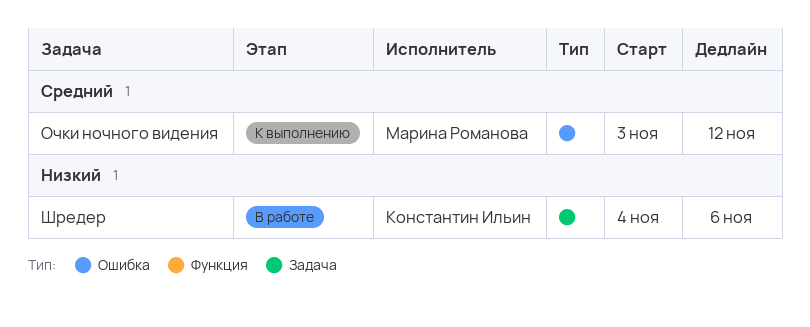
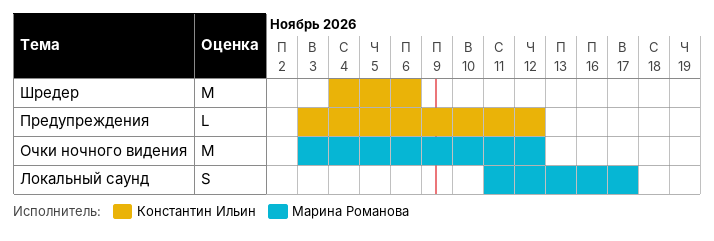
Локальный саунд: none -> present
Предупреждения: none -> present

